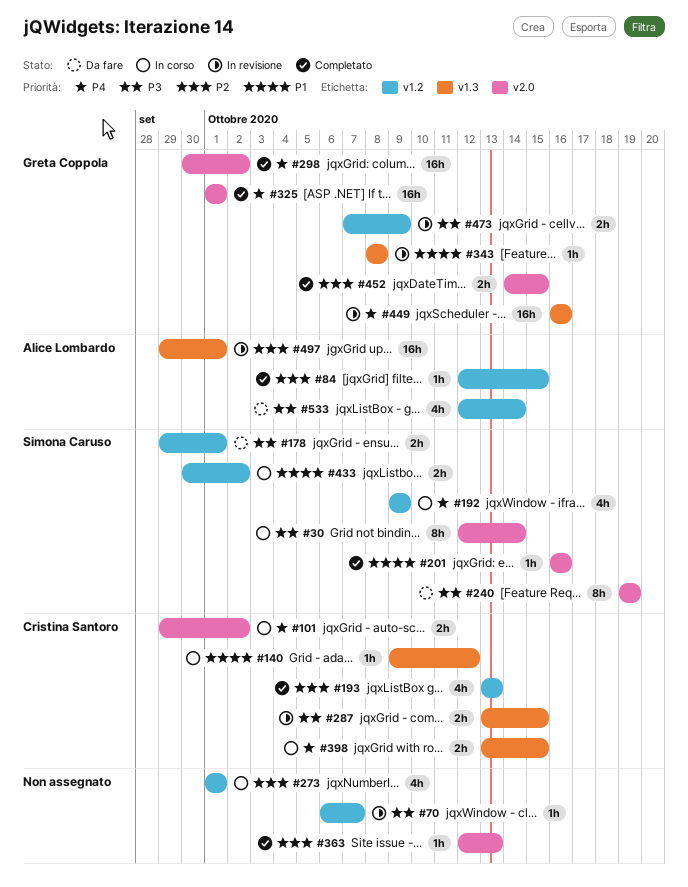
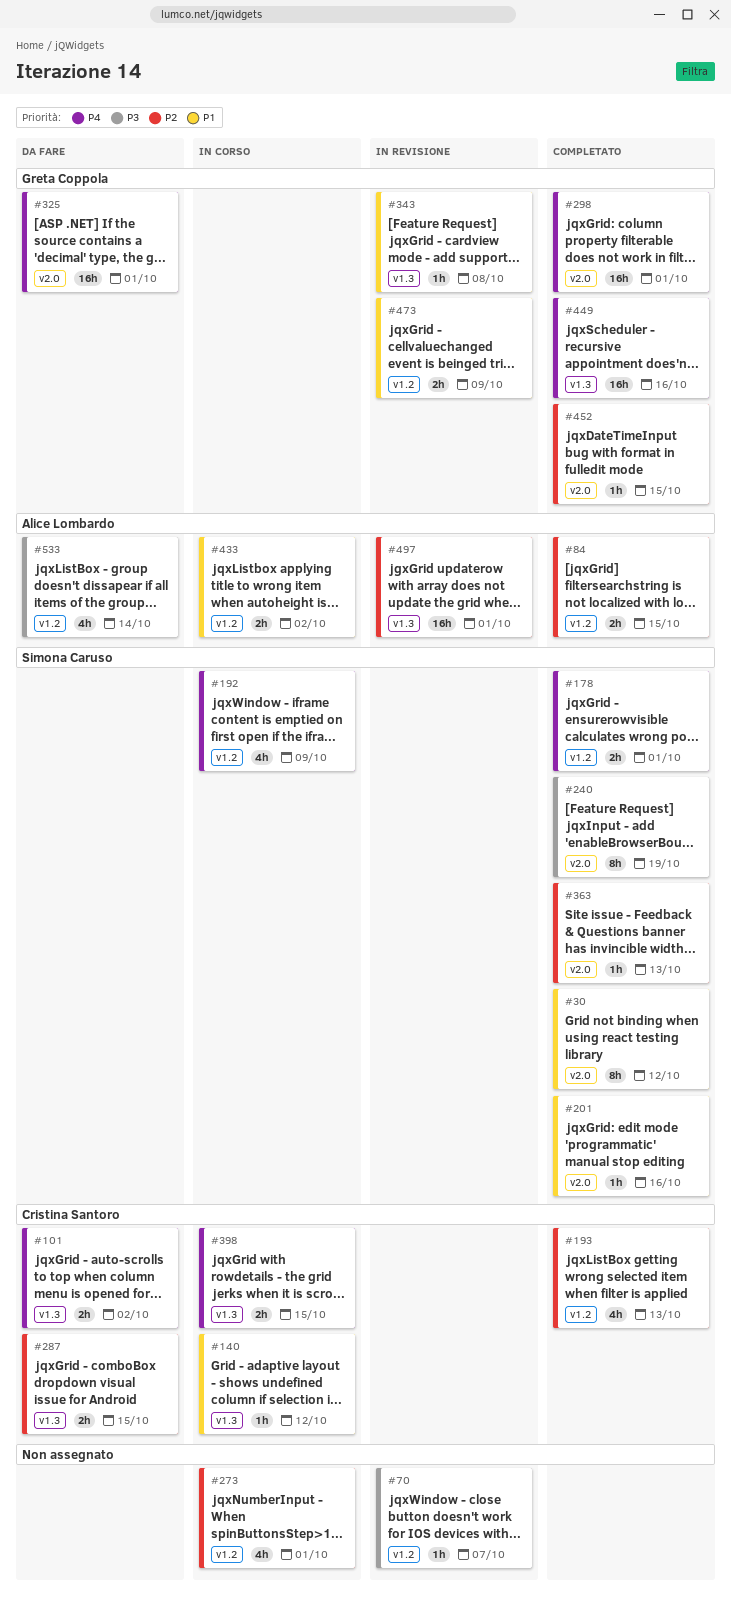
#30, status: In corso -> Completato
#30, priority: P3 -> P1
#30, due: Oct 14 -> Oct 12
#84, estimate: 1h -> 2h
#101, status: In corso -> Da fare
#101, label: v2.0 -> v1.3
#178, status: Da fare -> Completato
#178, priority: P3 -> P4
#240, status: Da fare -> Completato
#287, status: In revisione -> Da fare
#287, priority: P3 -> P2
#298, due: Oct 2 -> Oct 1
#325, status: Completato -> Da fare
#363, owner: none -> Simona Caruso
#433, owner: Simona Caruso -> Alice Lombardo
#449, status: In revisione -> Completato
#452, estimate: 2h -> 1h
#473, priority: P3 -> P1

